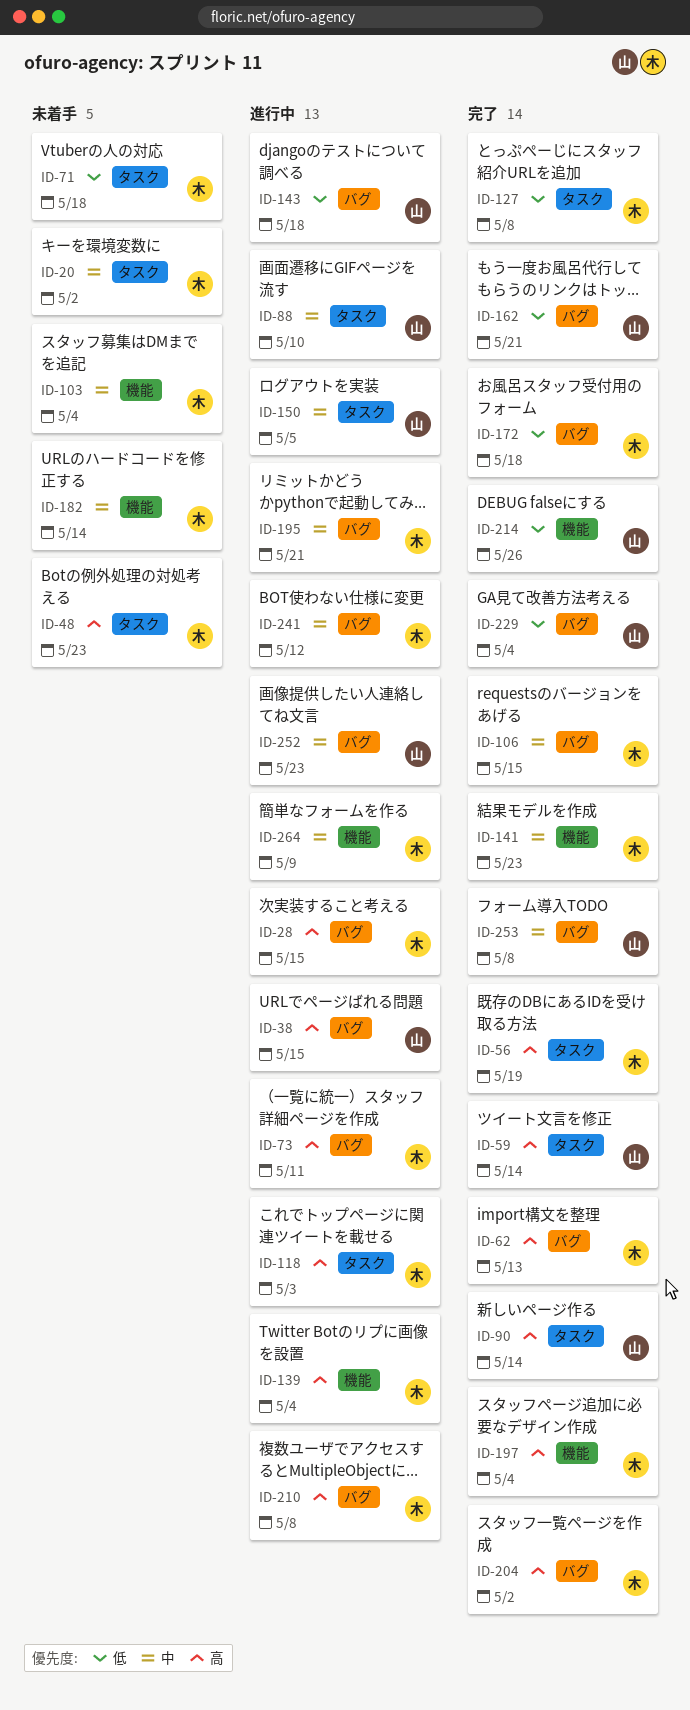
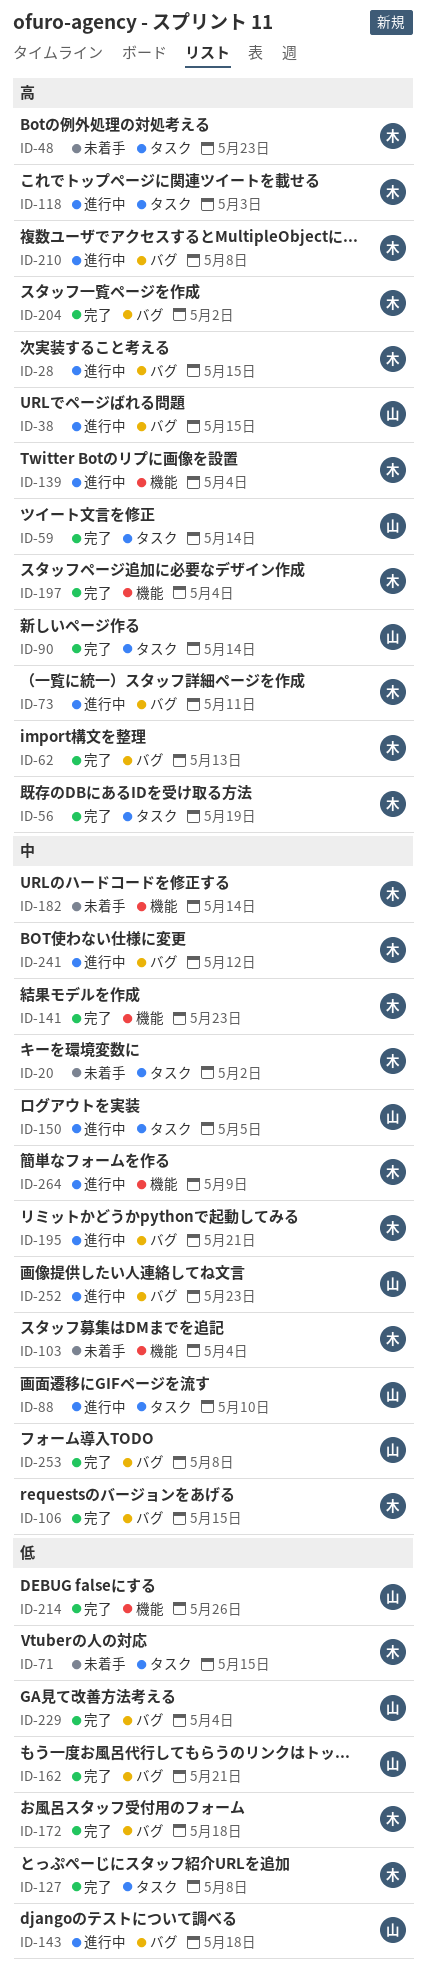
ID-71, due: May 18 -> May 15

